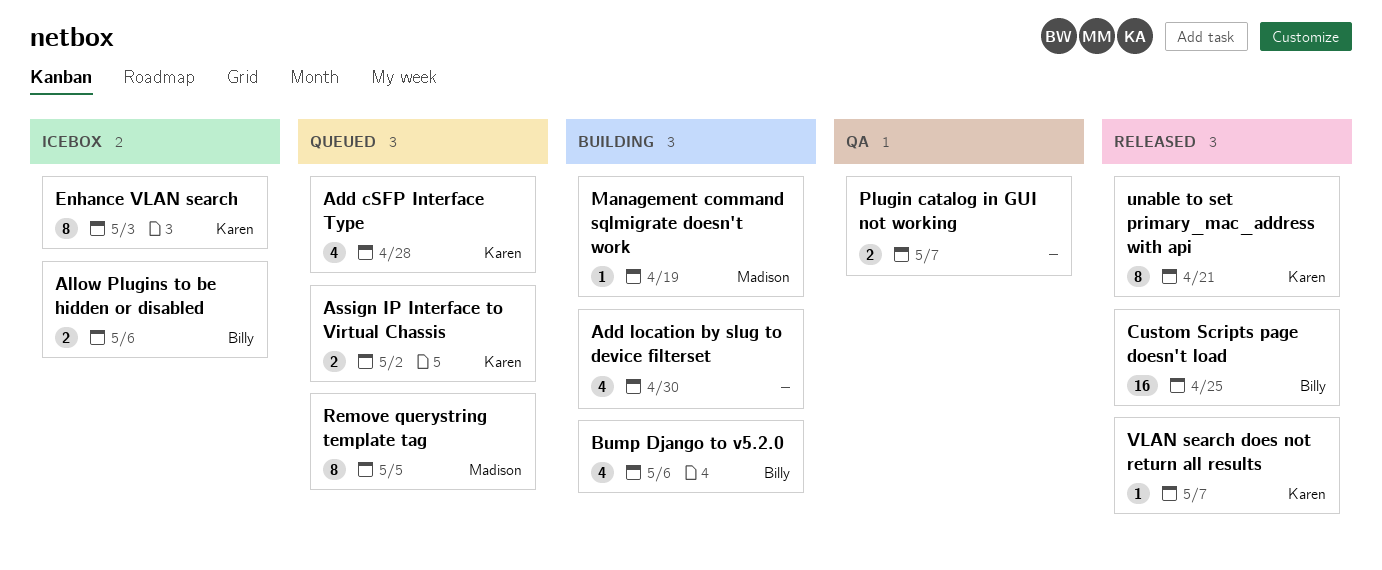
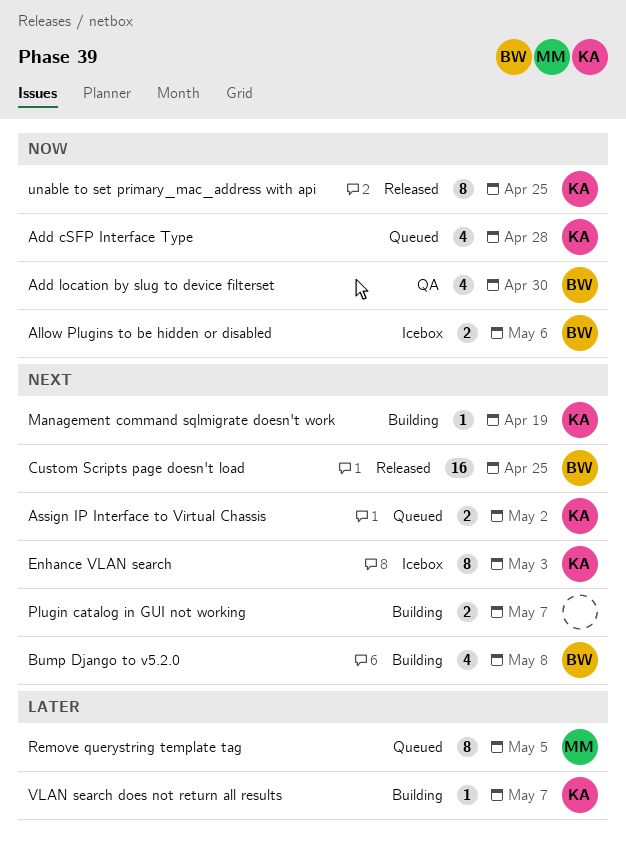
Add location by slug to device filterset, status: Building -> QA
Add location by slug to device filterset, owner: none -> Billy
Bump Django to v5.2.0, due: May 6 -> May 8
Management command sqlmigrate doesn't work, owner: Madison -> Karen
Plugin catalog in GUI not working, status: QA -> Building
unable to set primary_mac_address with api, due: Apr 21 -> Apr 25
VLAN search does not return all results, status: Released -> Building

